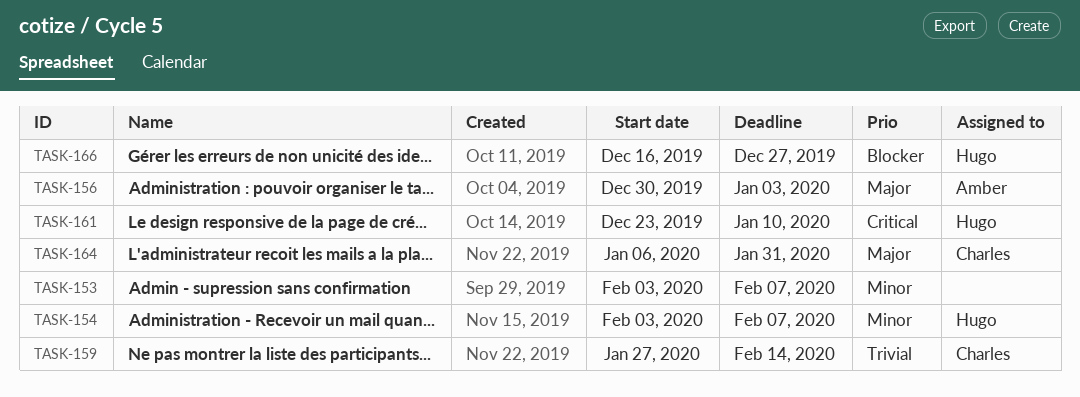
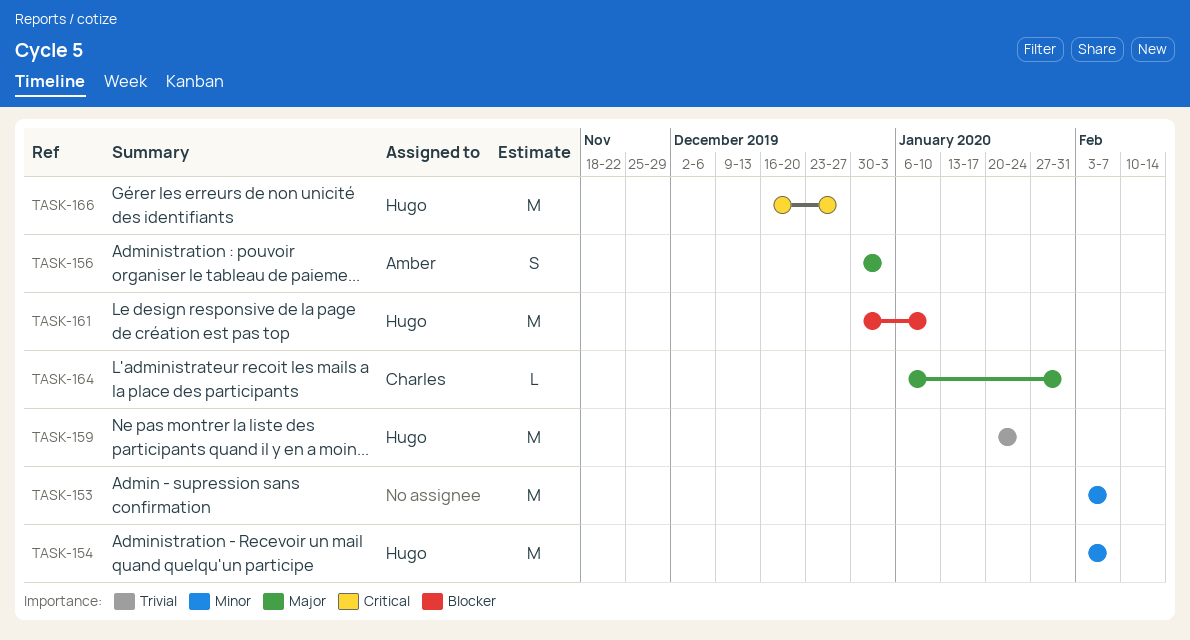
TASK-159, owner: Charles -> Hugo
TASK-159, start: Jan 27 -> Jan 20
TASK-159, due: Feb 14 -> Jan 24
TASK-161, priority: Critical -> Blocker
TASK-161, start: Dec 23 -> Dec 30
TASK-166, priority: Blocker -> Critical

